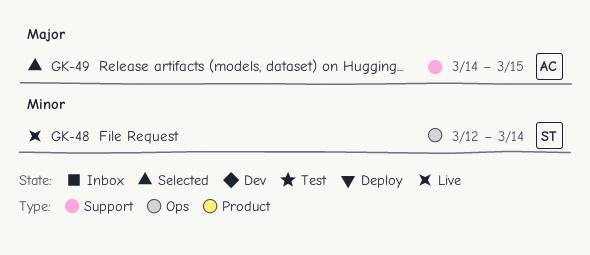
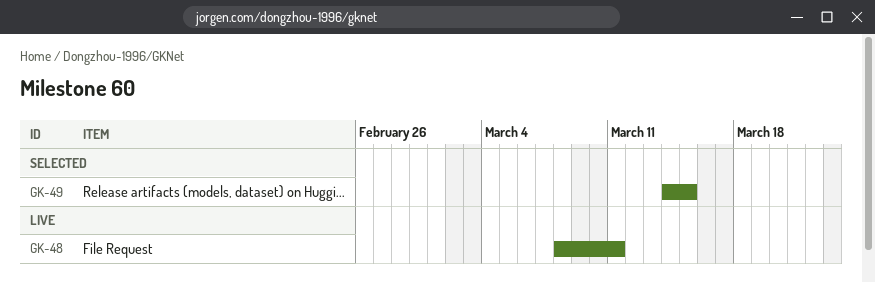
GK-48, start: Mar 12 -> Mar 8
GK-48, due: Mar 14 -> Mar 11

